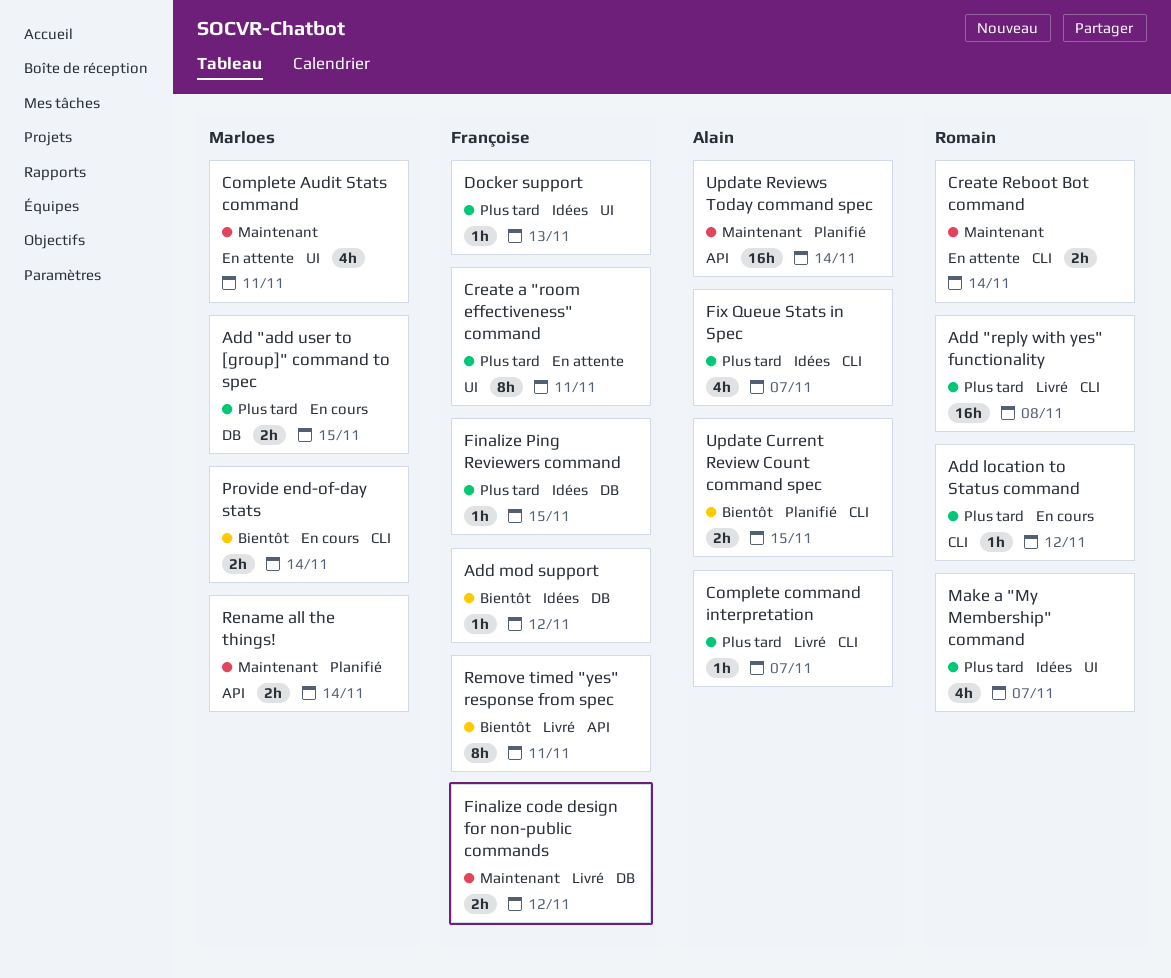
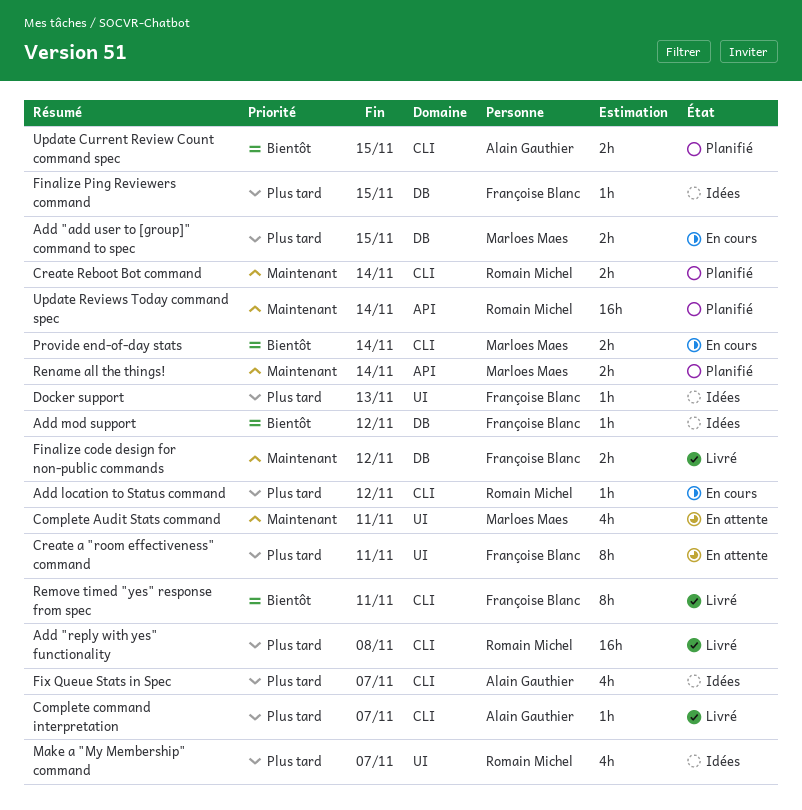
Create Reboot Bot command, status: En attente -> Planifié
Remove timed "yes" response from spec, label: API -> CLI
Update Reviews Today command spec, owner: Alain Gauthier -> Romain Michel

